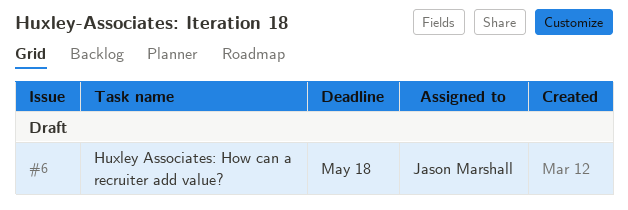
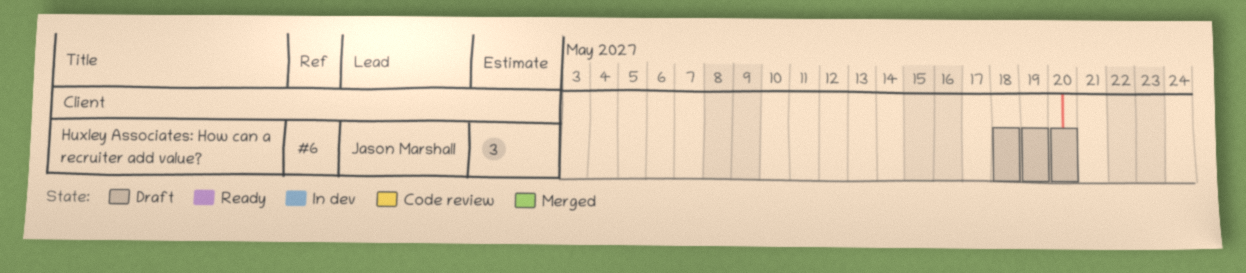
#6, due: May 18 -> May 20

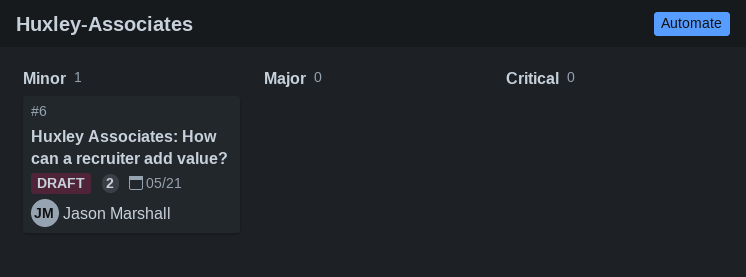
#6, estimate: 3 -> 2
#6, due: May 20 -> May 21

